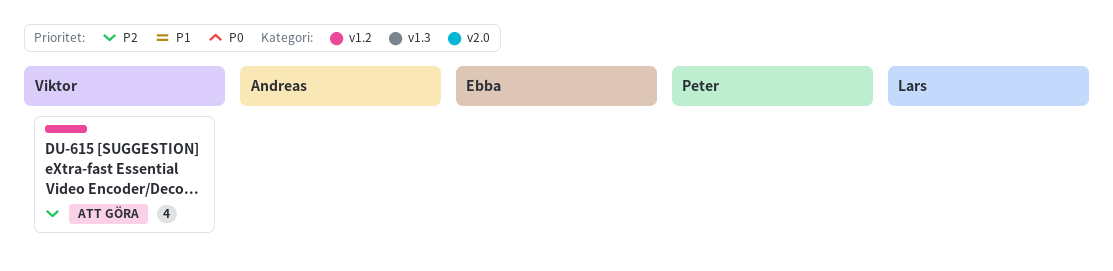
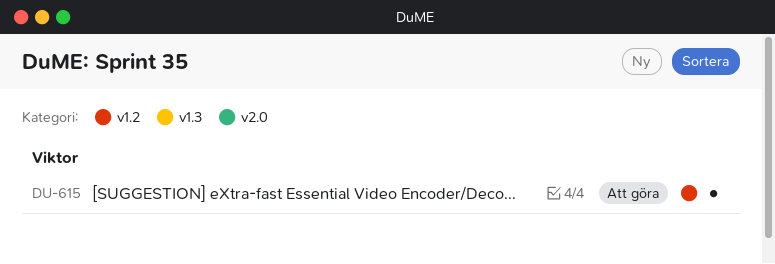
DU-615, estimate: 4 -> 1

